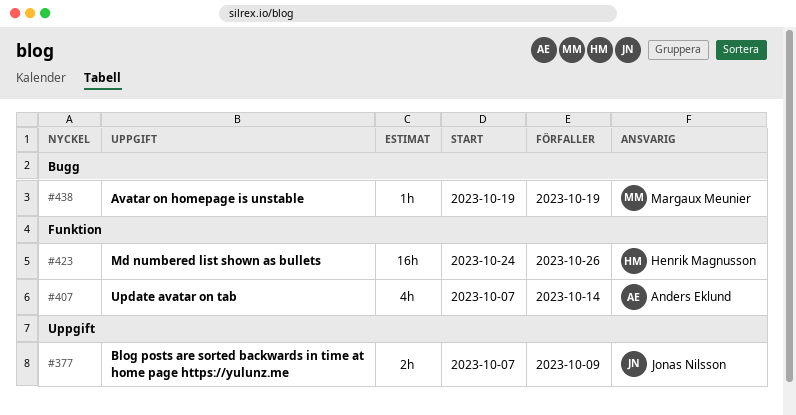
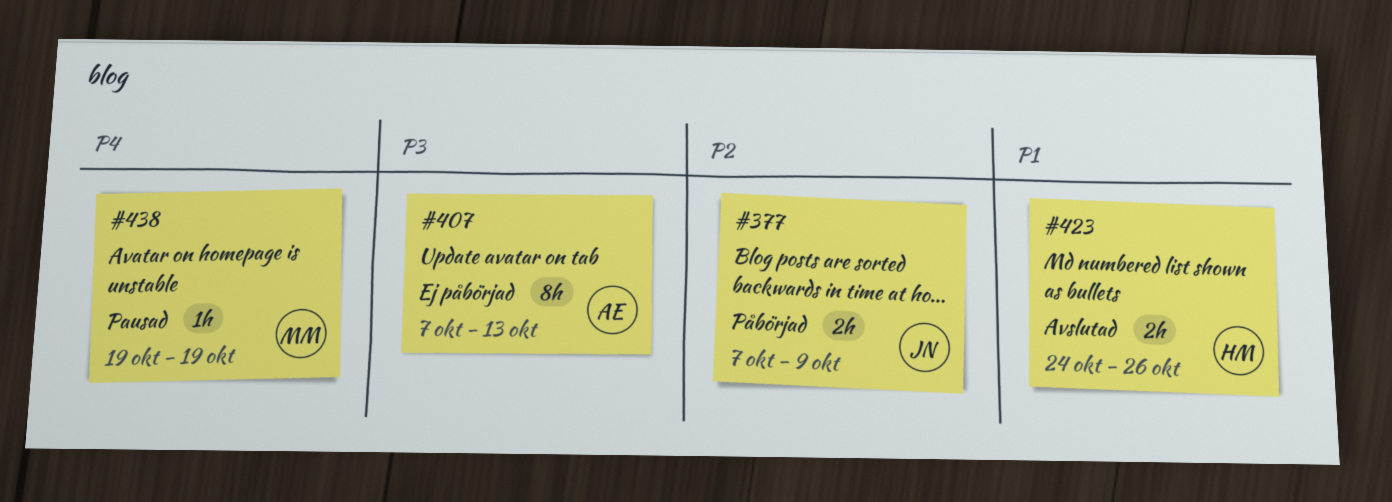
#407, estimate: 4h -> 8h
#407, due: Oct 14 -> Oct 13
#423, estimate: 16h -> 2h

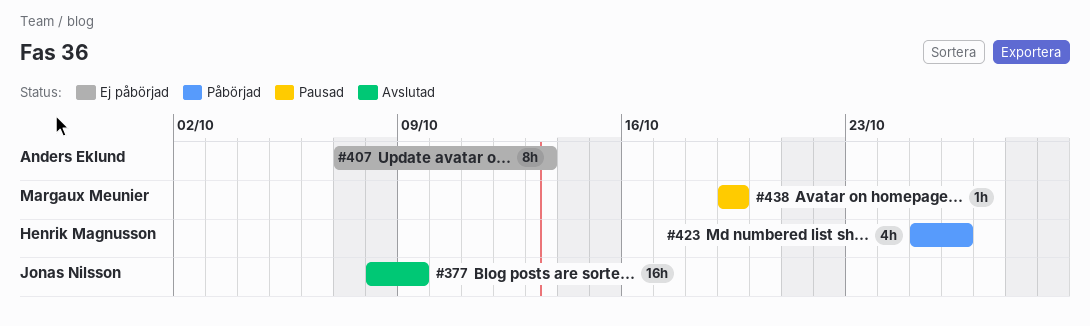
#377, status: Påbörjad -> Avslutad
#377, estimate: 2h -> 16h
#377, start: Oct 7 -> Oct 8
#423, status: Avslutad -> Påbörjad
#423, estimate: 2h -> 4h
#423, start: Oct 24 -> Oct 25

